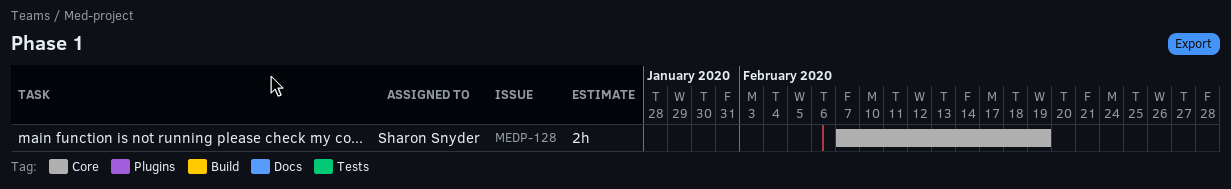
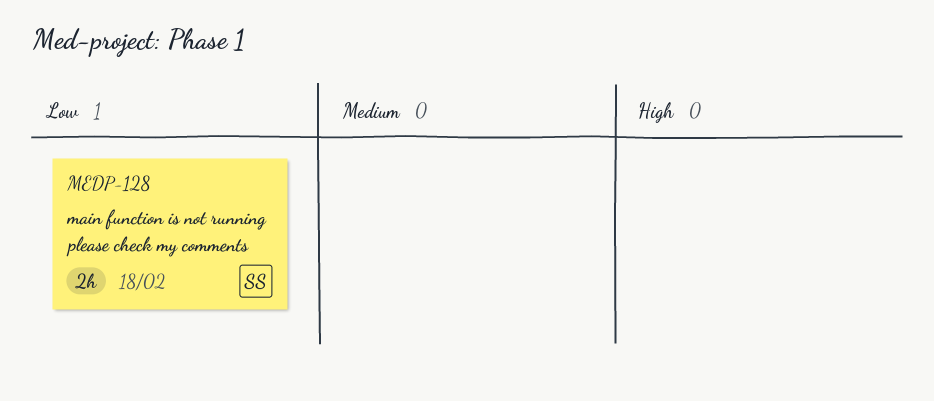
MEDP-128, due: Feb 19 -> Feb 18

